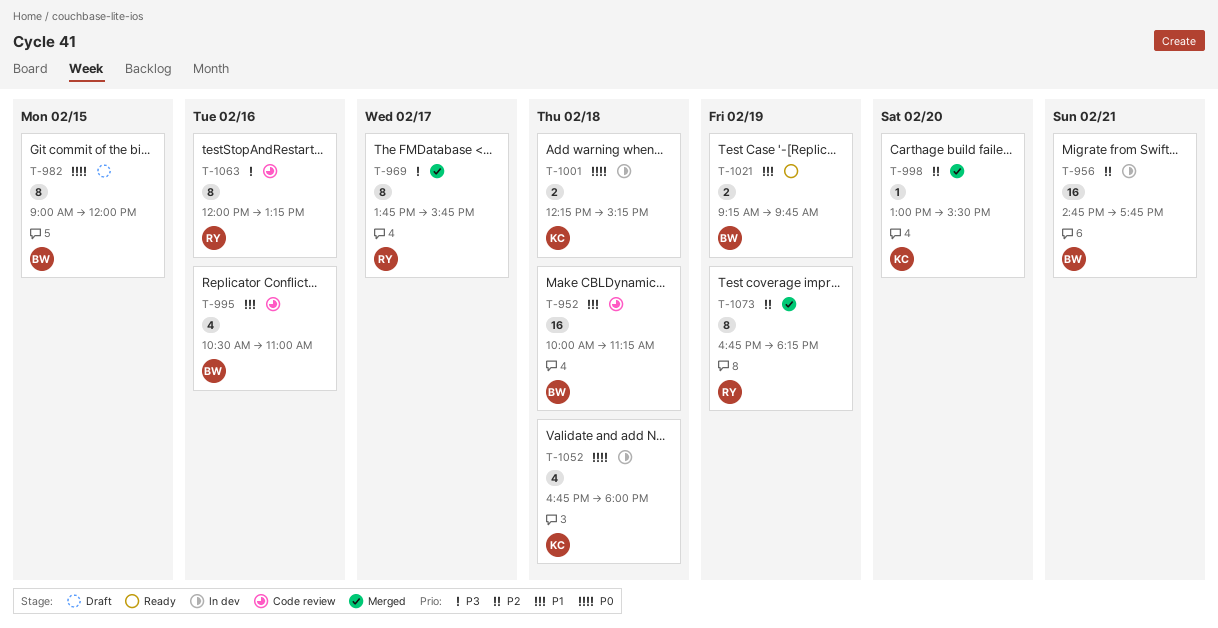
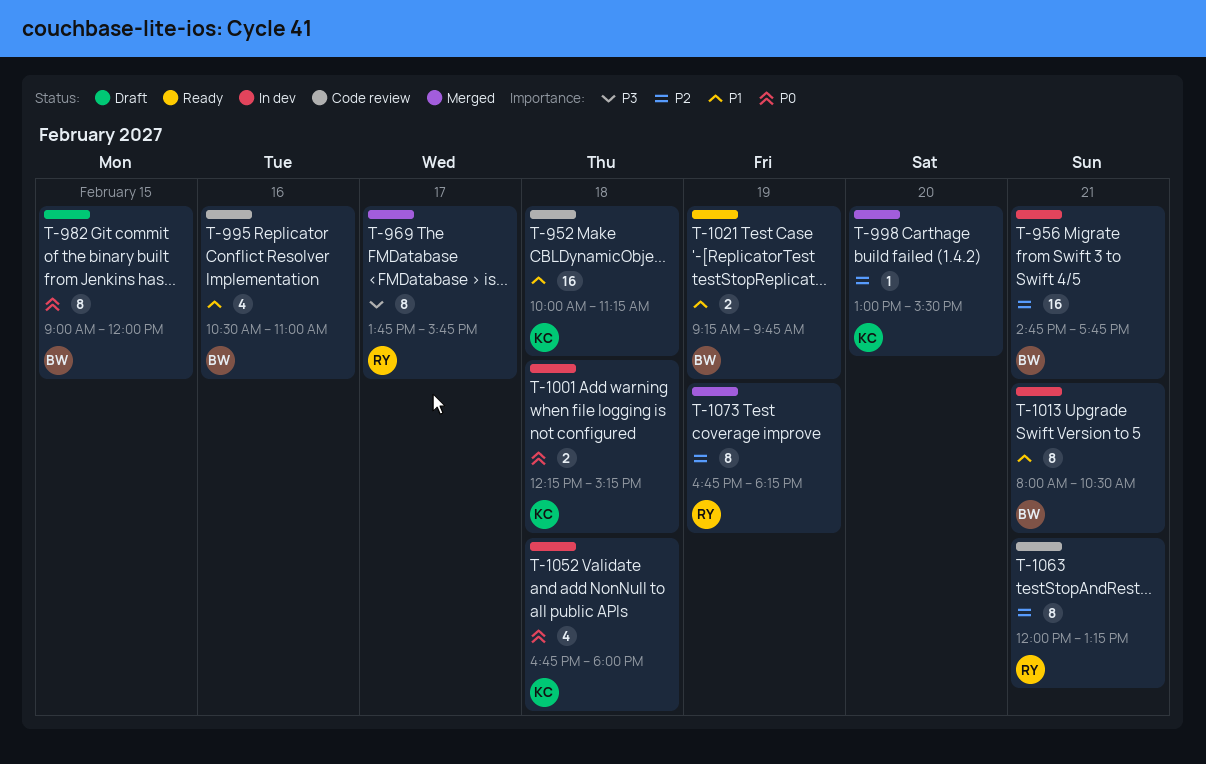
T-952, owner: BW -> KC
T-1013: none -> present
T-1063, priority: P3 -> P2
T-1063, day: Feb 16 -> Feb 21

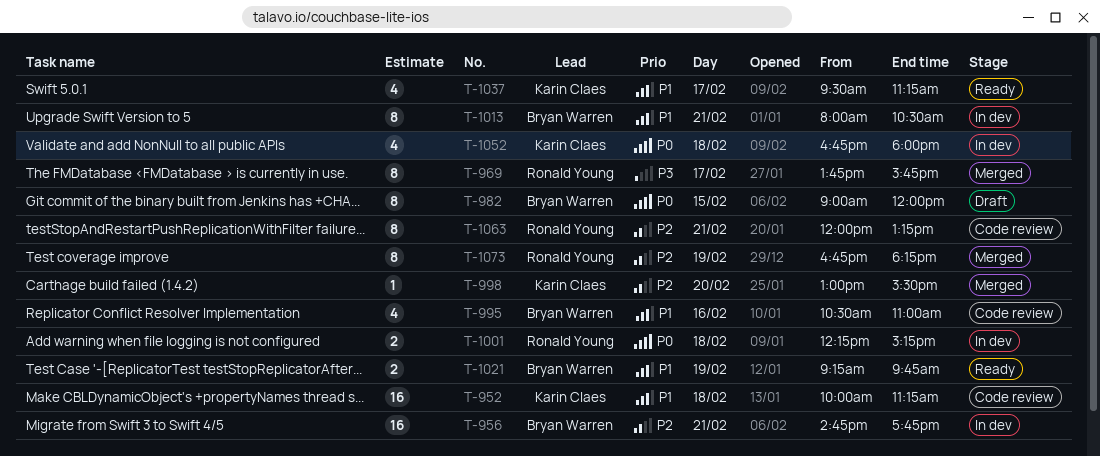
T-1001, owner: Karin Claes -> Ronald Young
T-1037: none -> present

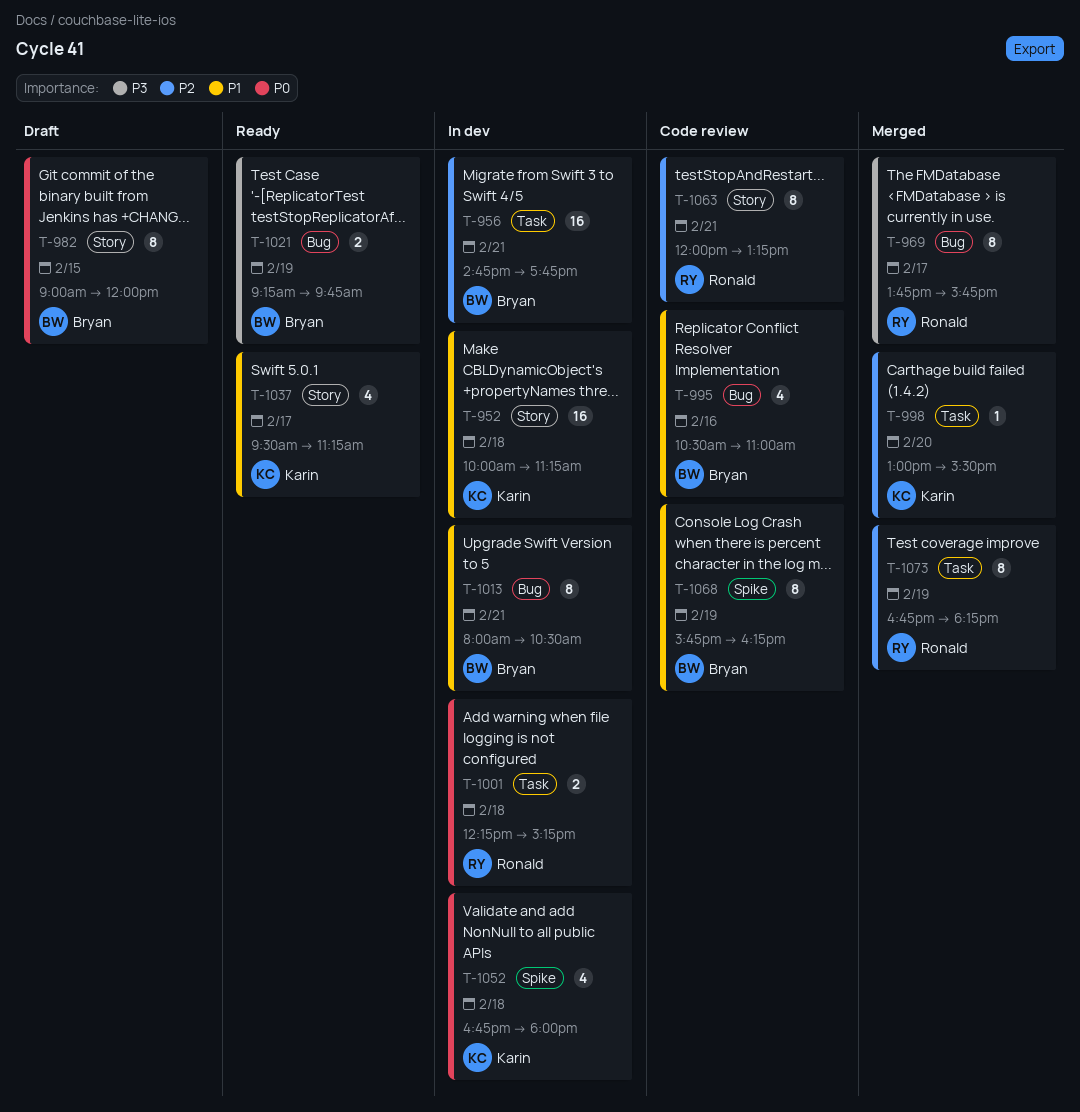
T-952, status: Code review -> In dev
T-1021, priority: P1 -> P3
T-1068: none -> present

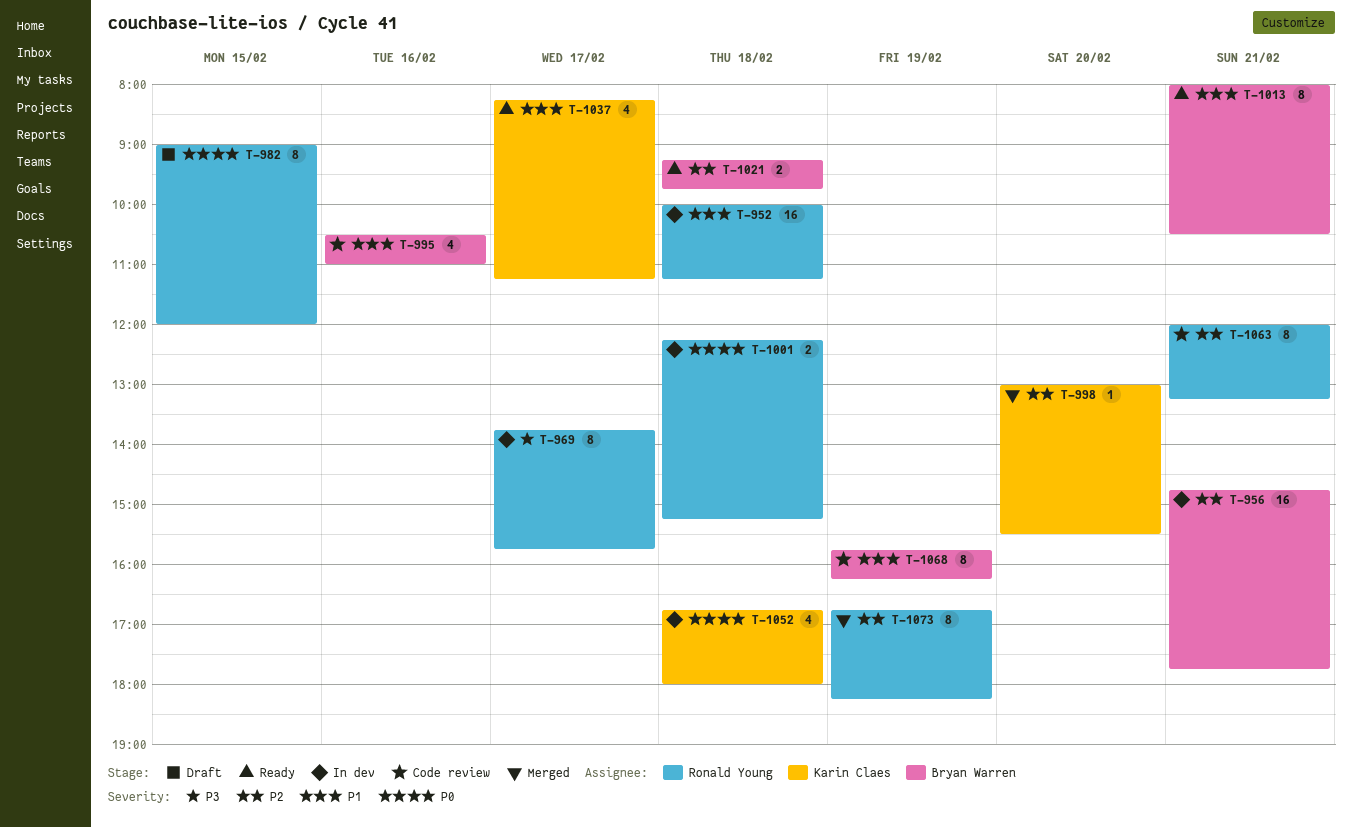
T-952, owner: Karin Claes -> Ronald Young
T-969, status: Merged -> In dev
T-982, owner: Bryan Warren -> Ronald Young
T-1013, status: In dev -> Ready
T-1021, priority: P3 -> P2
T-1021, day: Feb 19 -> Feb 18
T-1037, begins: 09:30 -> 08:15

